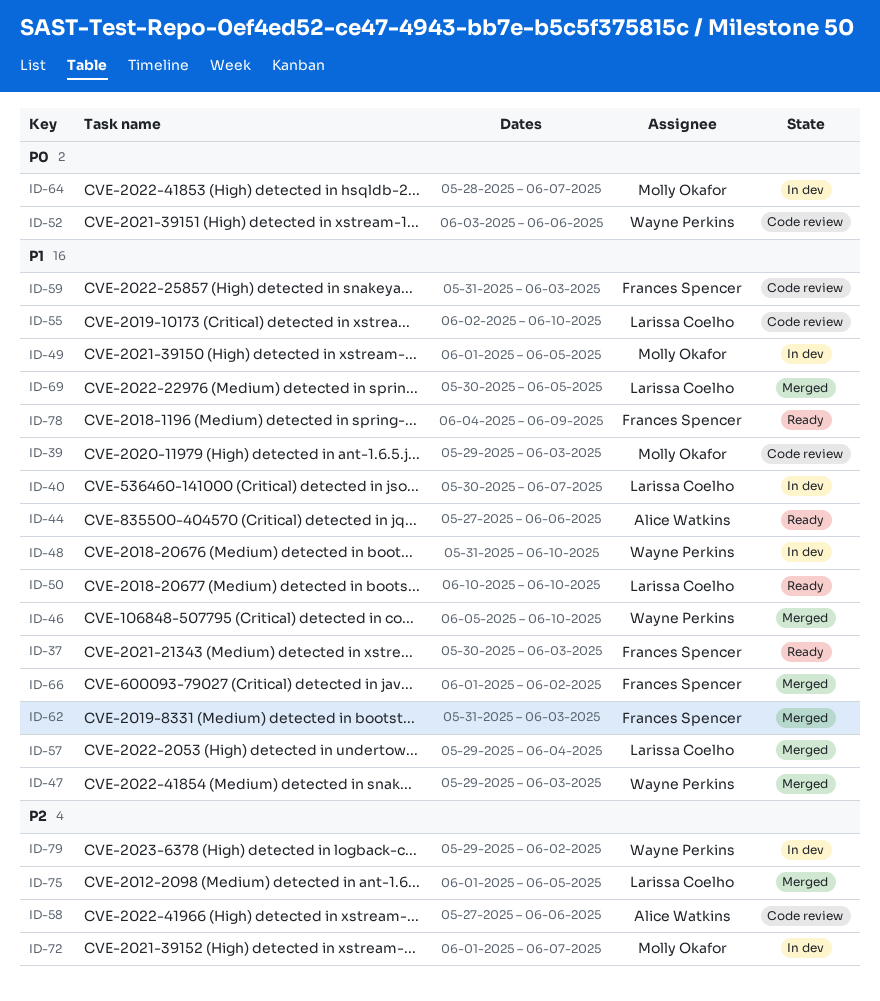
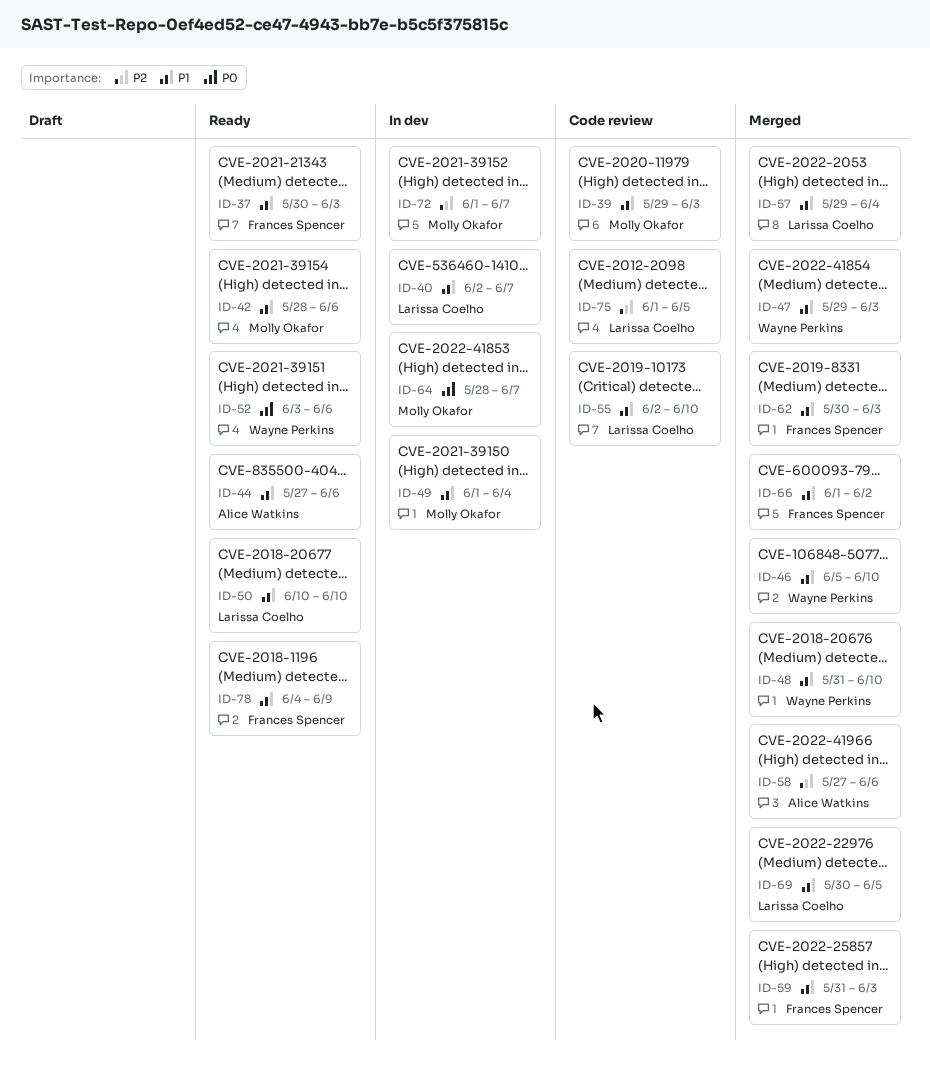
ID-40, start: May 30 -> Jun 2
ID-42: none -> present
ID-48, status: In dev -> Merged
ID-49, due: Jun 5 -> Jun 4
ID-52, status: Code review -> Ready
ID-58, status: Code review -> Merged
ID-59, status: Code review -> Merged
ID-62, start: May 31 -> May 30
ID-75, status: Merged -> Code review
ID-79: present -> none

